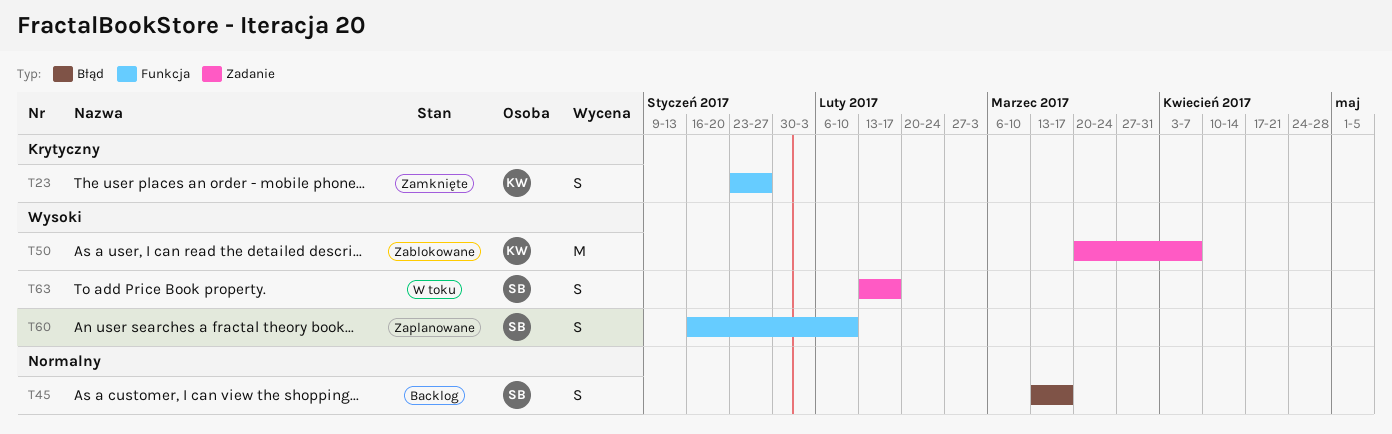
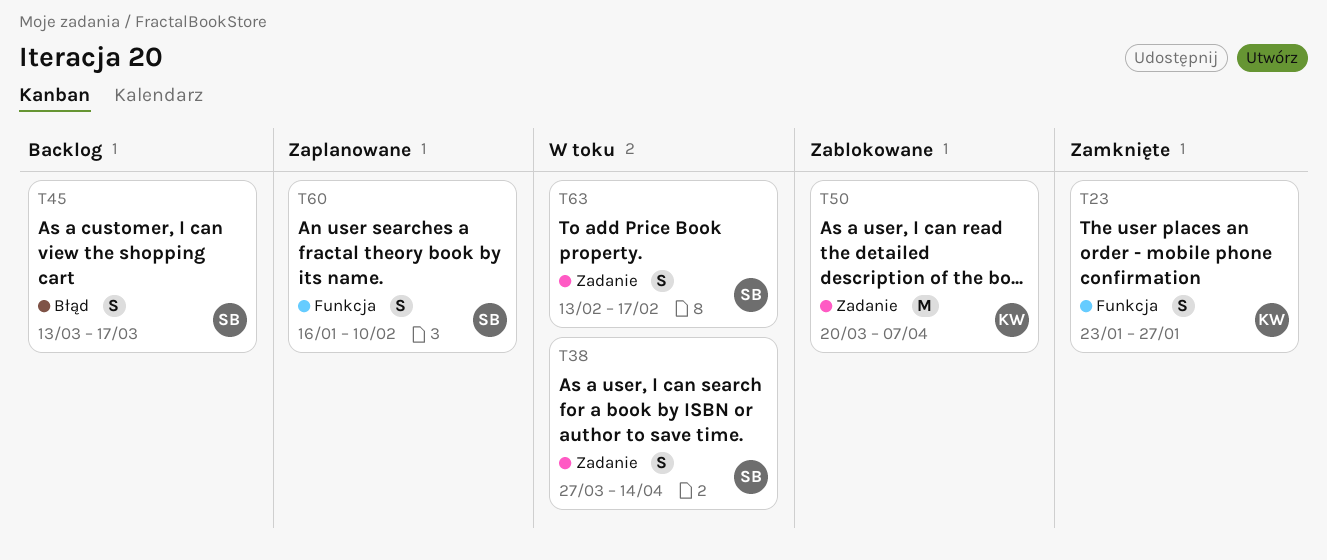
T38: none -> present

